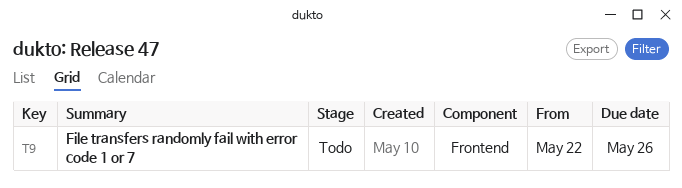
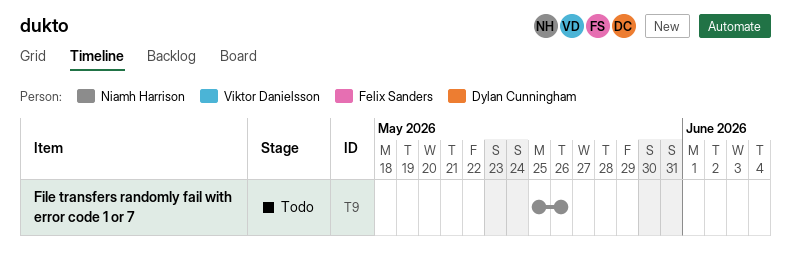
T9, start: May 22 -> May 25

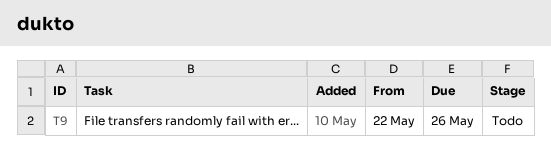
T9, start: May 25 -> May 22

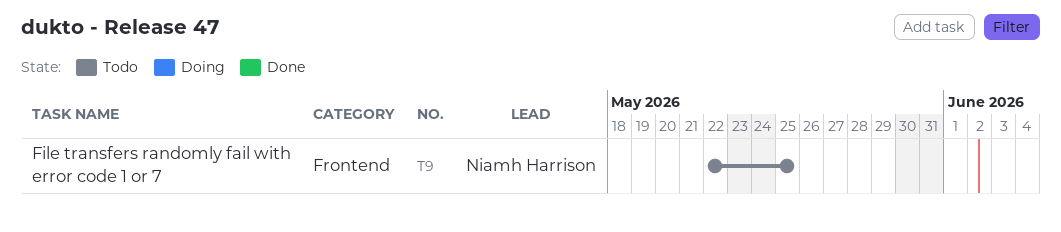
T9, due: May 26 -> May 25

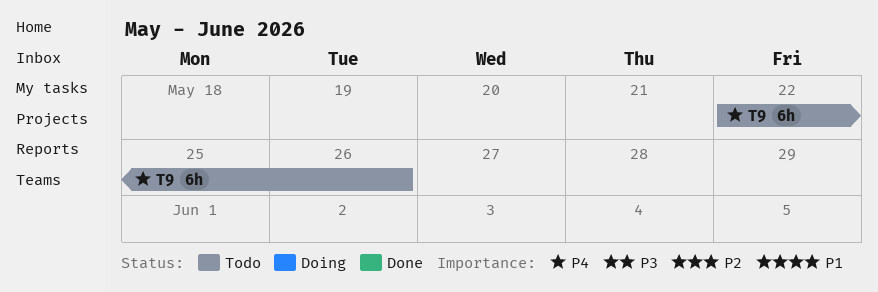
T9, due: May 25 -> May 26

